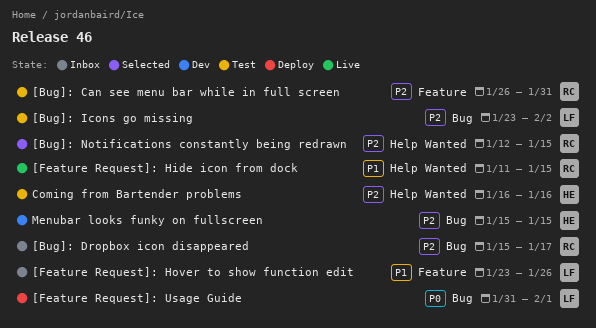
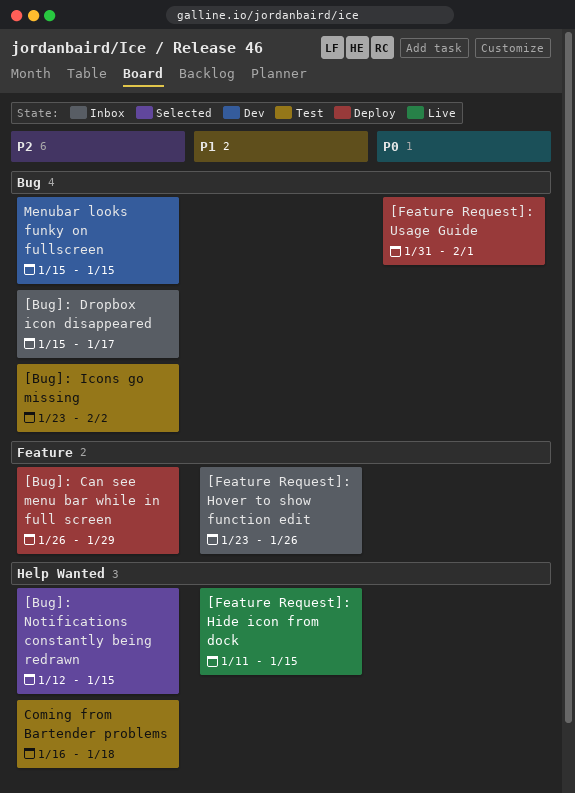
[Bug]: Can see menu bar while in full screen, status: Test -> Deploy
[Bug]: Can see menu bar while in full screen, due: Jan 31 -> Jan 29
Coming from Bartender problems, due: Jan 16 -> Jan 18

